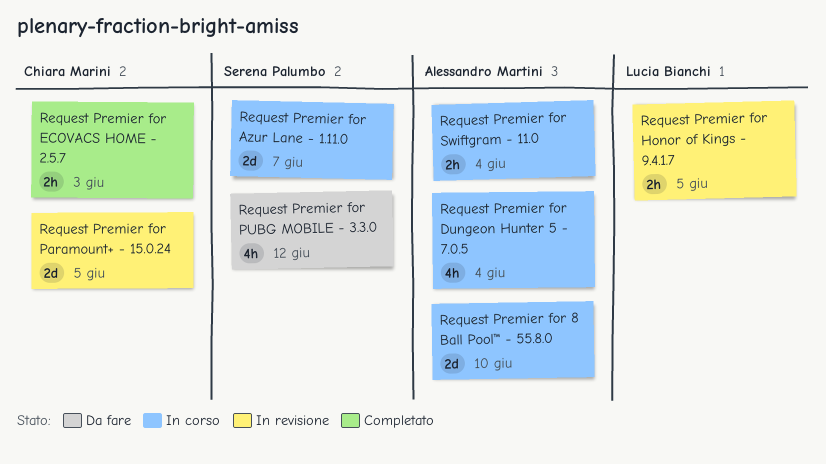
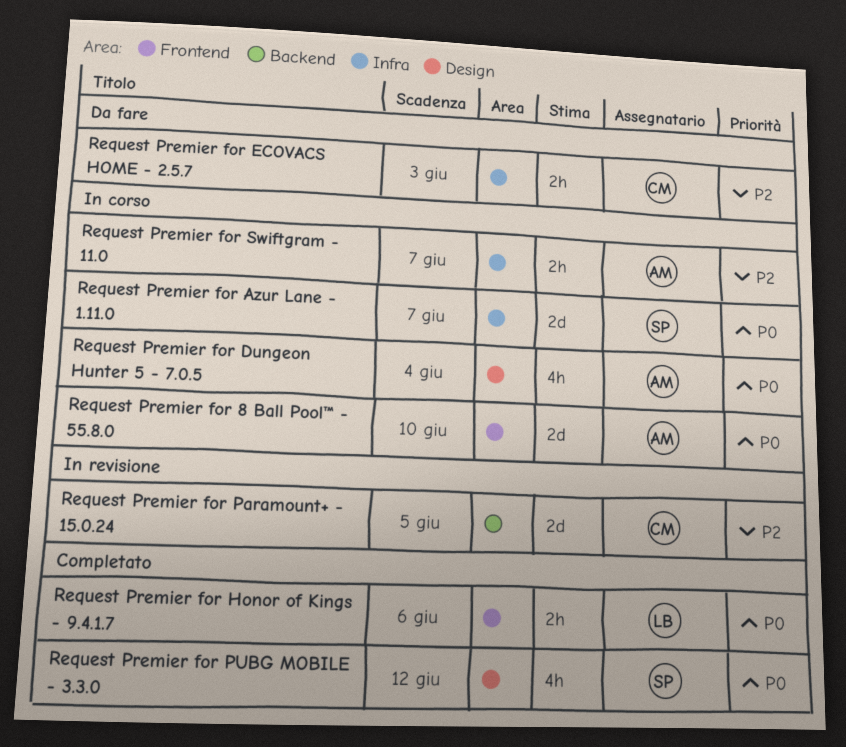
Request Premier for ECOVACS HOME - 2.5.7, status: Completato -> Da fare
Request Premier for Honor of Kings - 9.4.1.7, status: In revisione -> Completato
Request Premier for Honor of Kings - 9.4.1.7, due: Jun 5 -> Jun 6
Request Premier for PUBG MOBILE - 3.3.0, status: Da fare -> Completato
Request Premier for Swiftgram - 11.0, due: Jun 4 -> Jun 7

